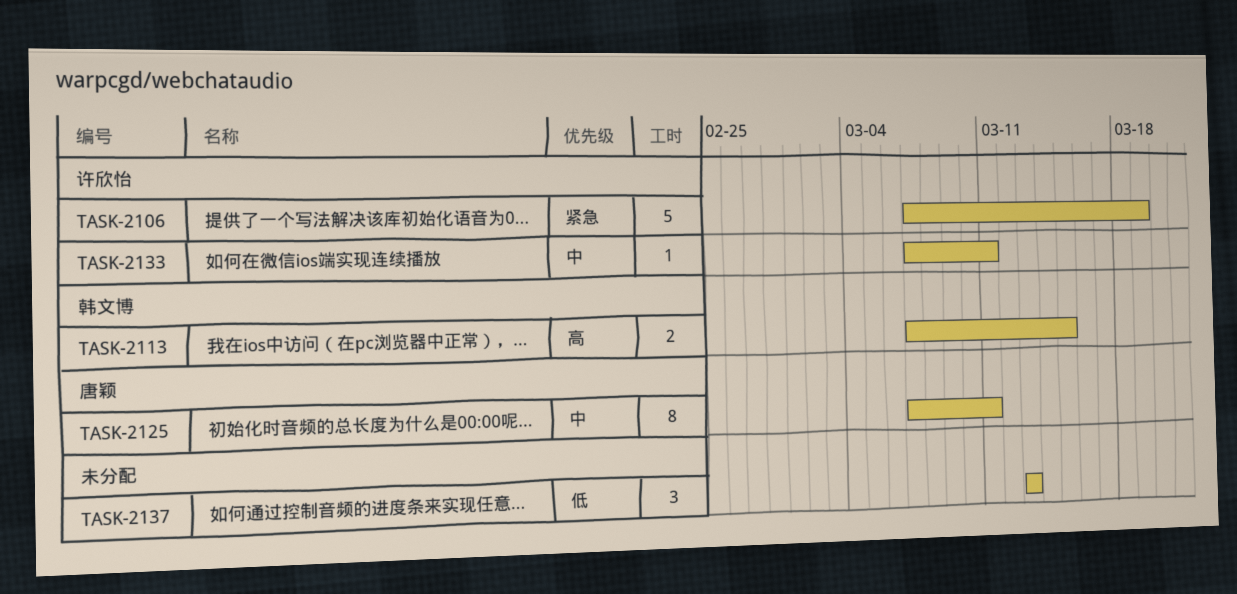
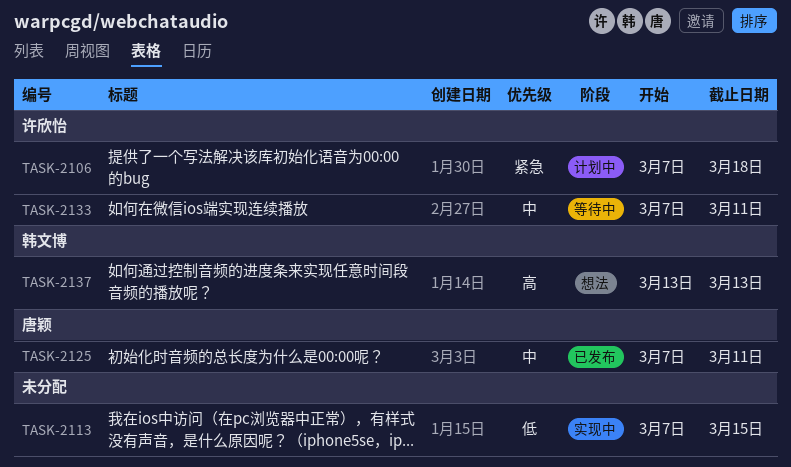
TASK-2106, due: Mar 19 -> Mar 18
TASK-2113, owner: 韩文博 -> none
TASK-2113, priority: 高 -> 低
TASK-2137, owner: none -> 韩文博
TASK-2137, priority: 低 -> 高

